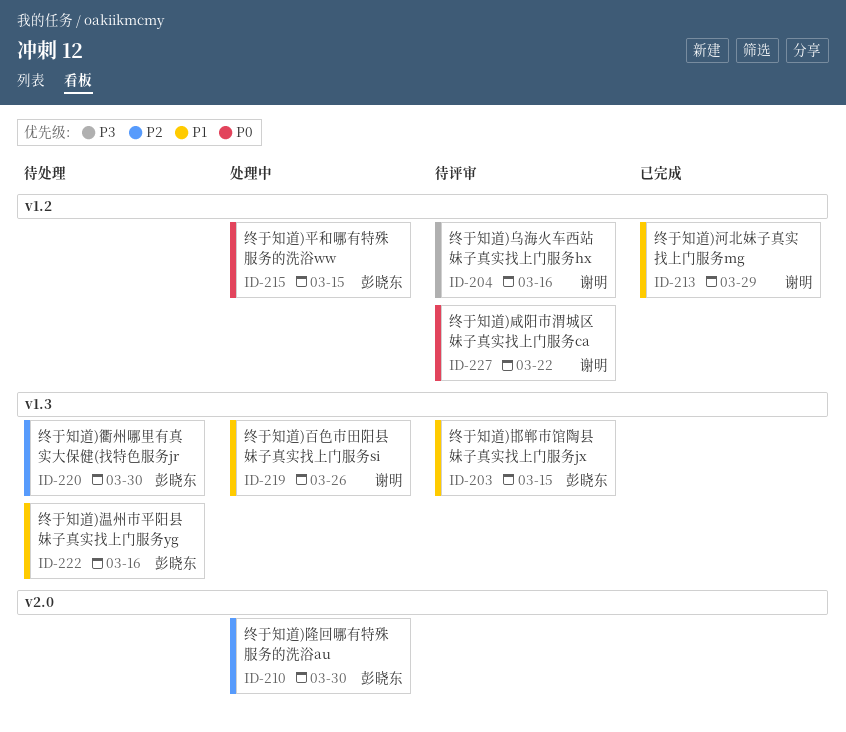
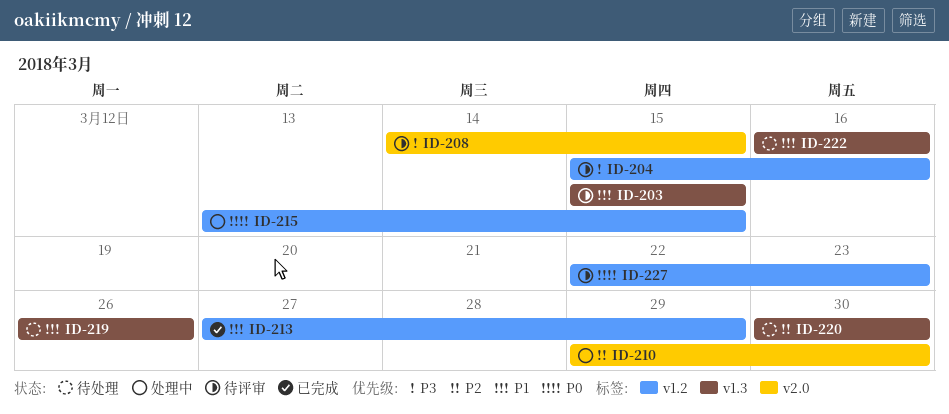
ID-208: none -> present
ID-219, status: 处理中 -> 待处理
ID-227, due: Mar 22 -> Mar 23

